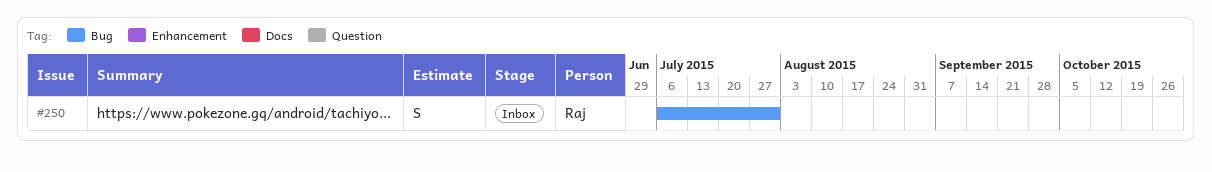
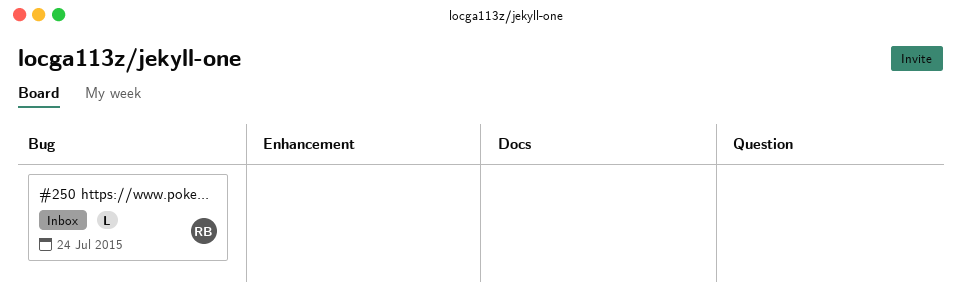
#250, estimate: S -> L
#250, due: Jul 31 -> Jul 24

